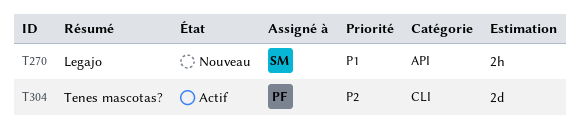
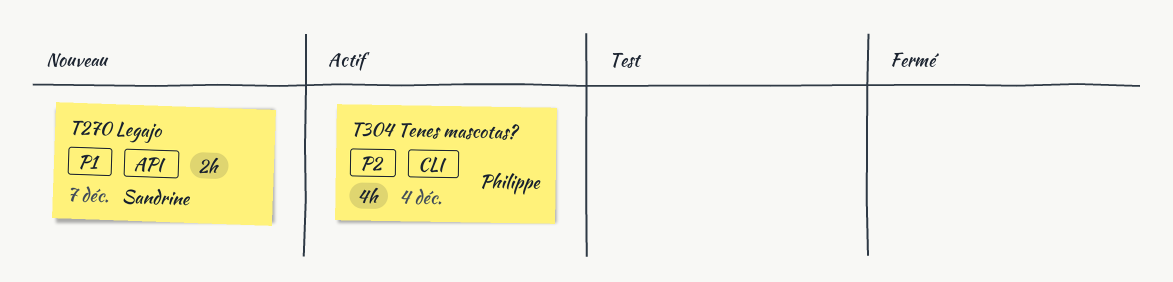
T304, estimate: 2d -> 4h

